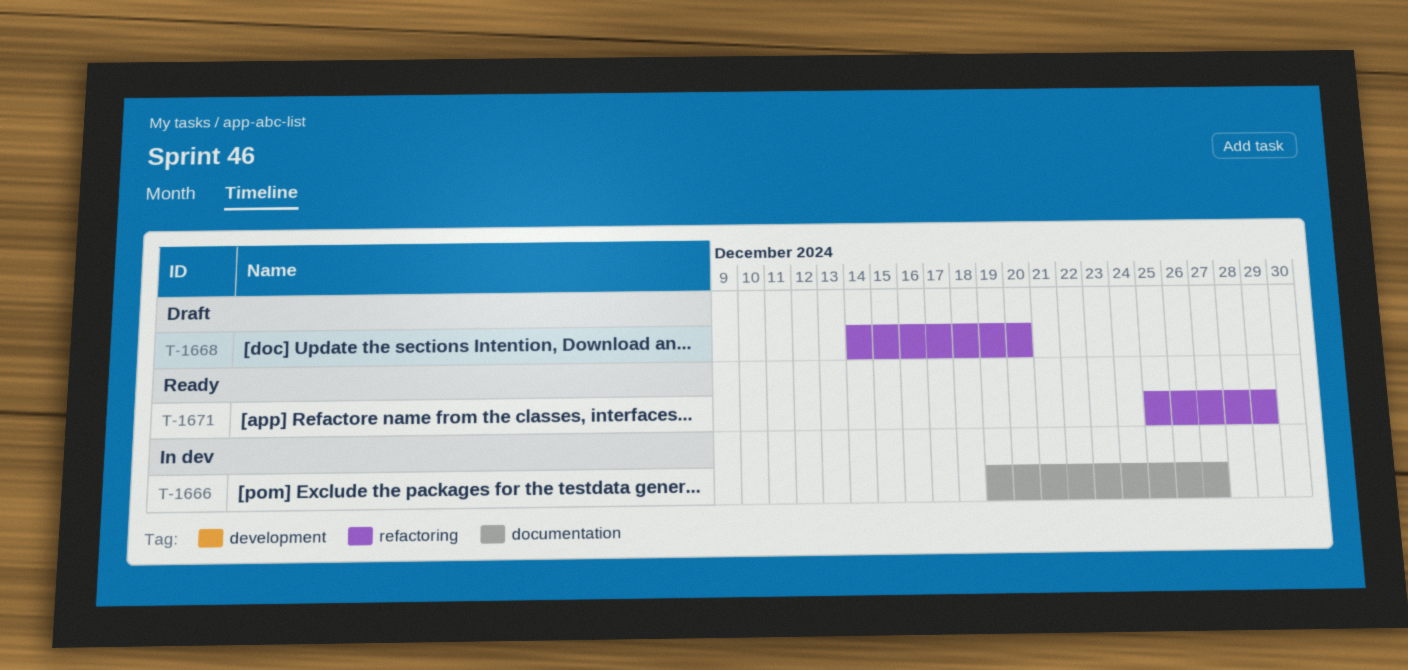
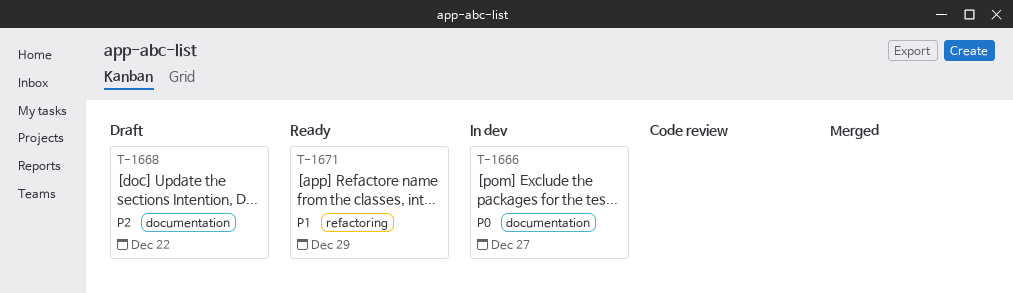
T-1668, label: refactoring -> documentation
T-1668, due: Dec 20 -> Dec 22

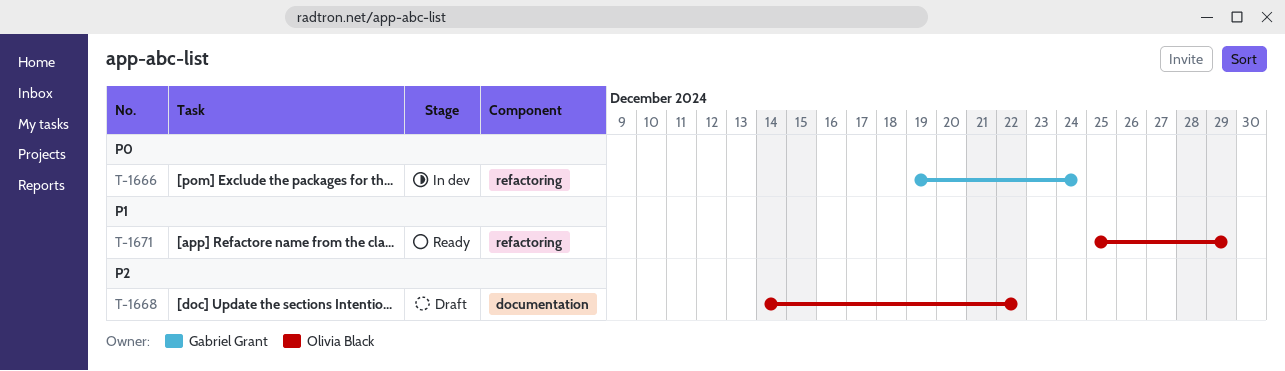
T-1666, label: documentation -> refactoring
T-1666, due: Dec 27 -> Dec 24

